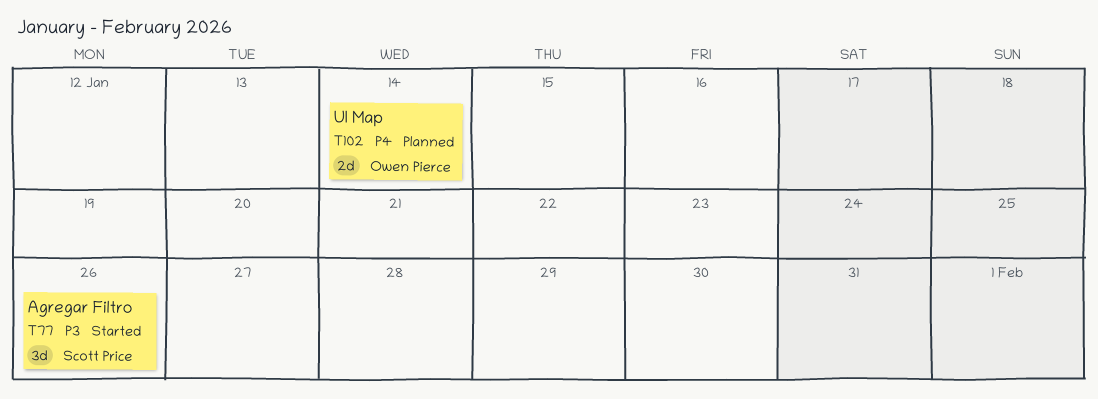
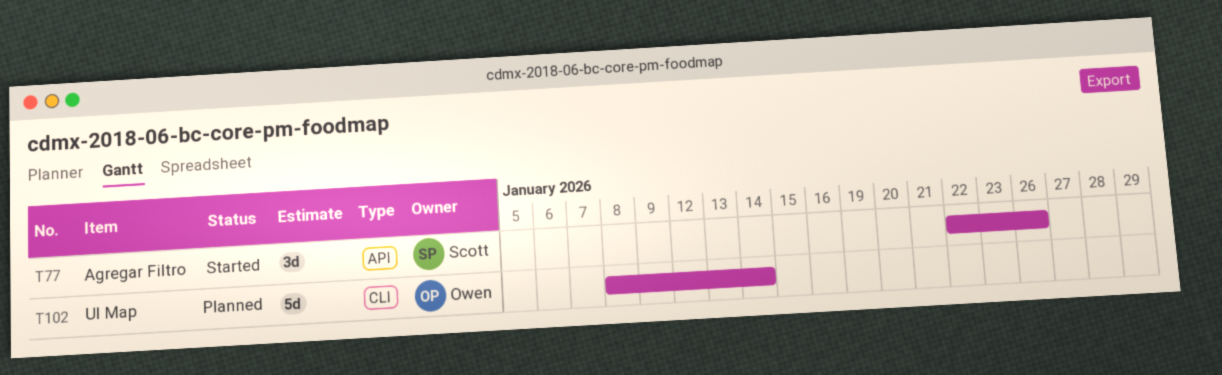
T102, estimate: 2d -> 5d

